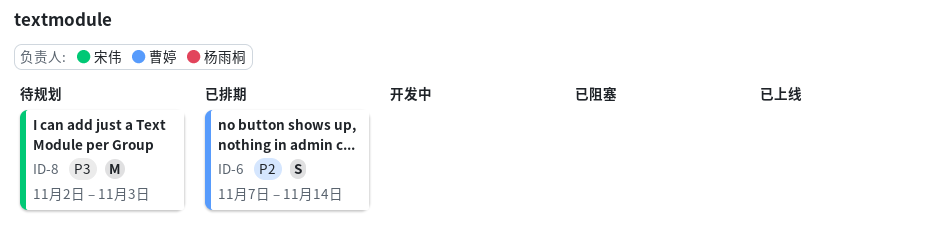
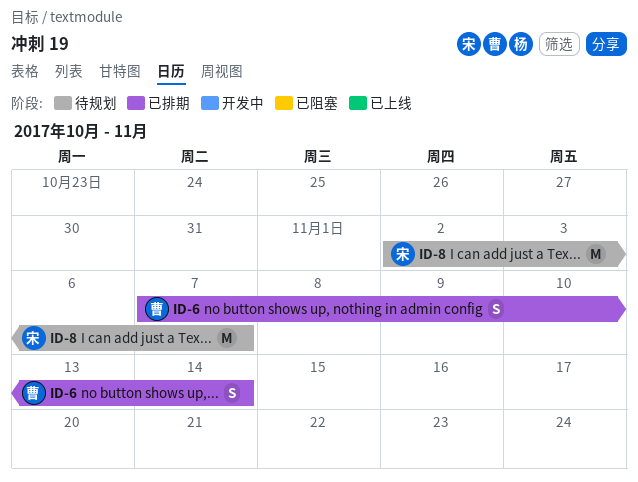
ID-8, due: Nov 3 -> Nov 7

